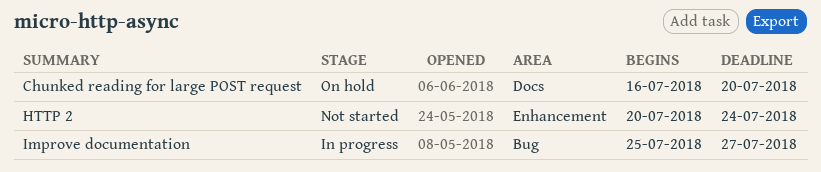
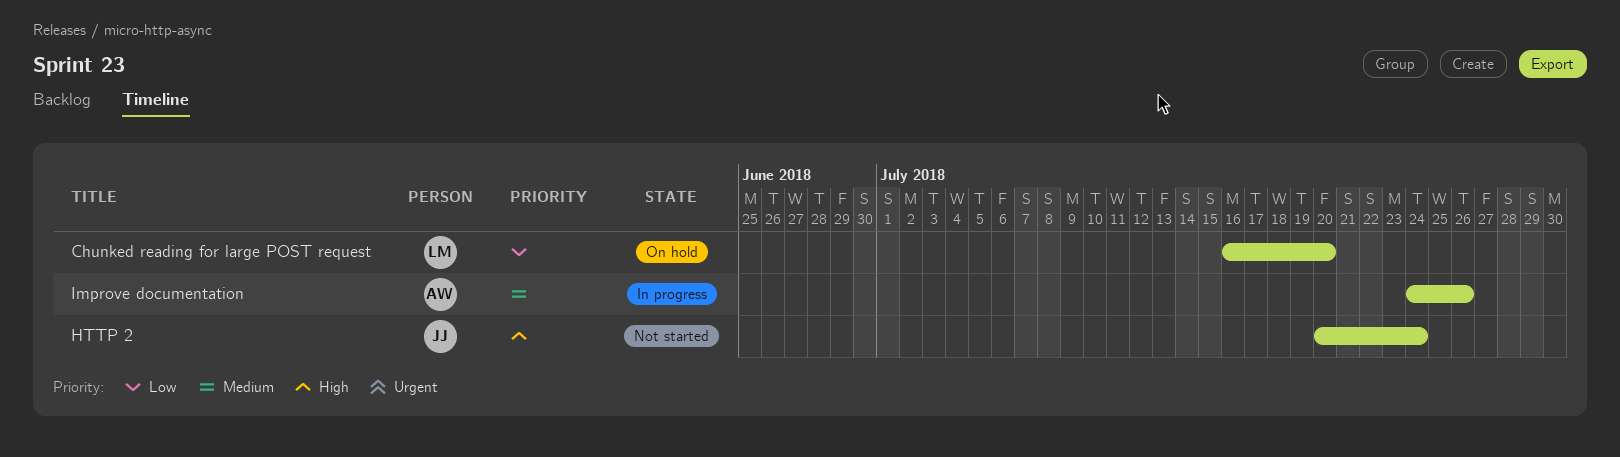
Improve documentation, start: Jul 25 -> Jul 24
Improve documentation, due: Jul 27 -> Jul 26

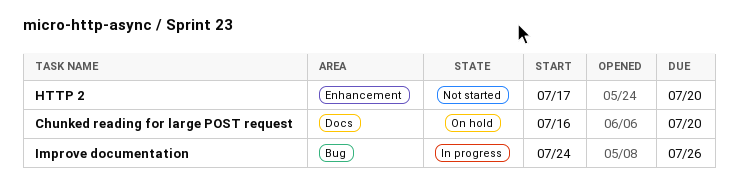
HTTP 2, start: Jul 20 -> Jul 17
HTTP 2, due: Jul 24 -> Jul 20

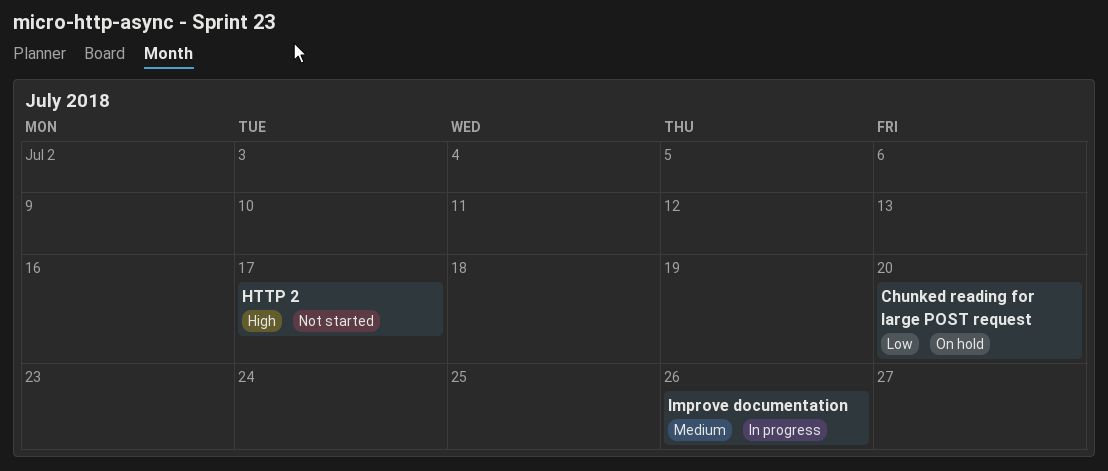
HTTP 2, due: Jul 20 -> Jul 17

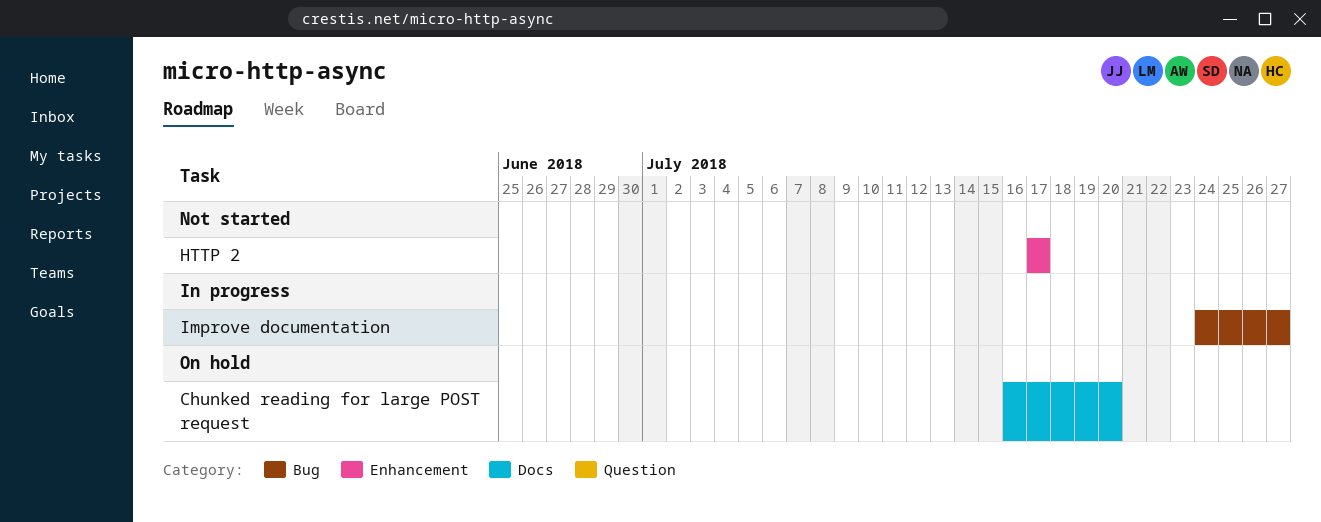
Improve documentation, due: Jul 26 -> Jul 27

